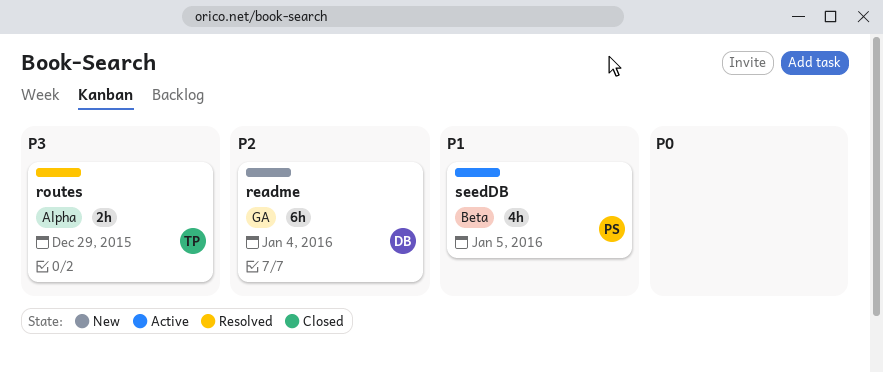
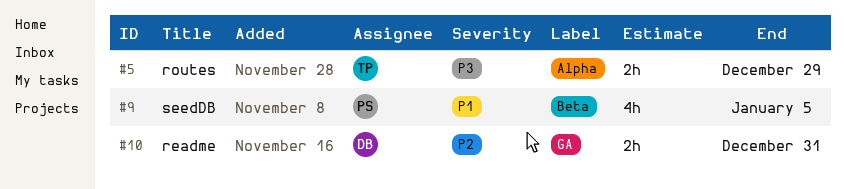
readme, estimate: 6h -> 2h
readme, due: Jan 4 -> Dec 31

